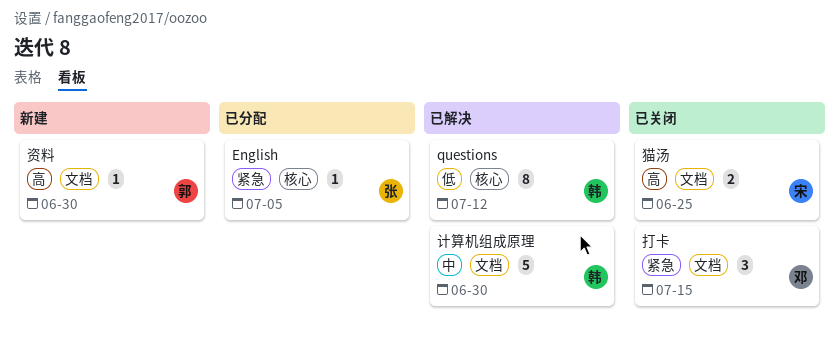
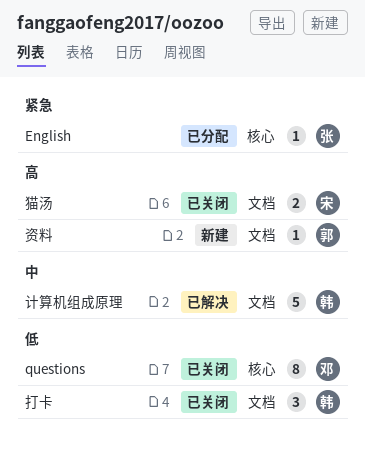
questions, status: 已解决 -> 已关闭
questions, owner: 韩 -> 邓
打卡, owner: 邓 -> 韩
打卡, priority: 紧急 -> 低

